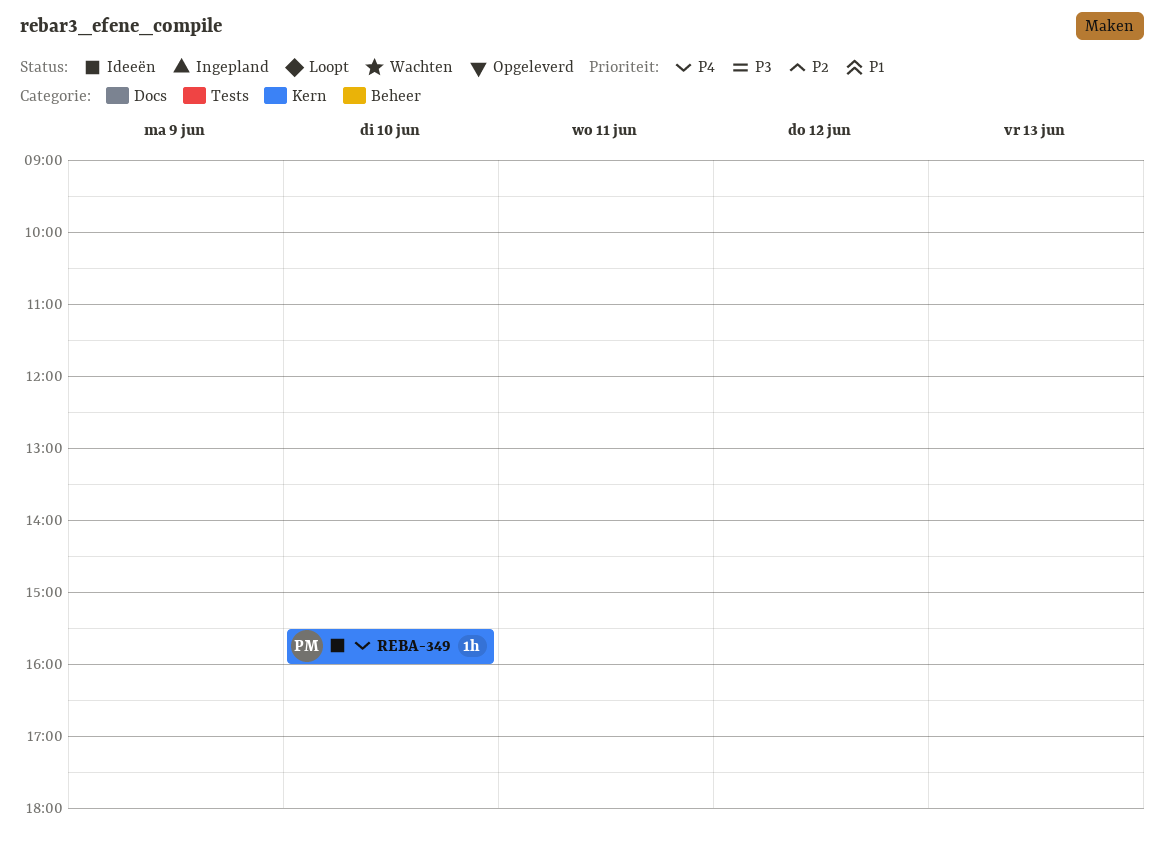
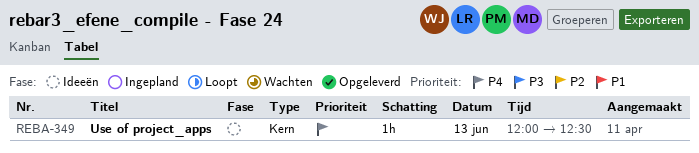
REBA-349, day: Jun 10 -> Jun 13
REBA-349, begins: 15:30 -> 12:00
REBA-349, ends: 16:00 -> 12:30

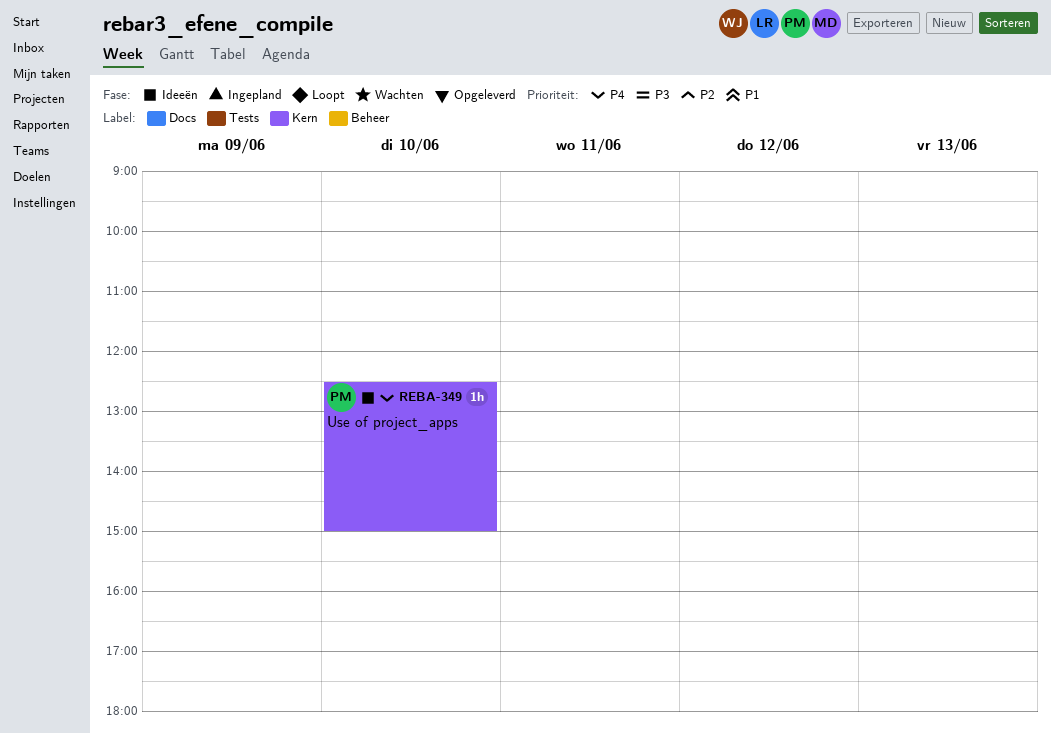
REBA-349, day: Jun 13 -> Jun 10
REBA-349, begins: 12:00 -> 12:30
REBA-349, ends: 12:30 -> 15:00

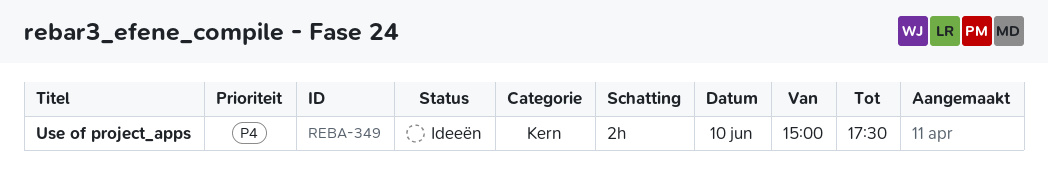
REBA-349, estimate: 1h -> 2h
REBA-349, begins: 12:30 -> 15:00
REBA-349, ends: 15:00 -> 17:30

